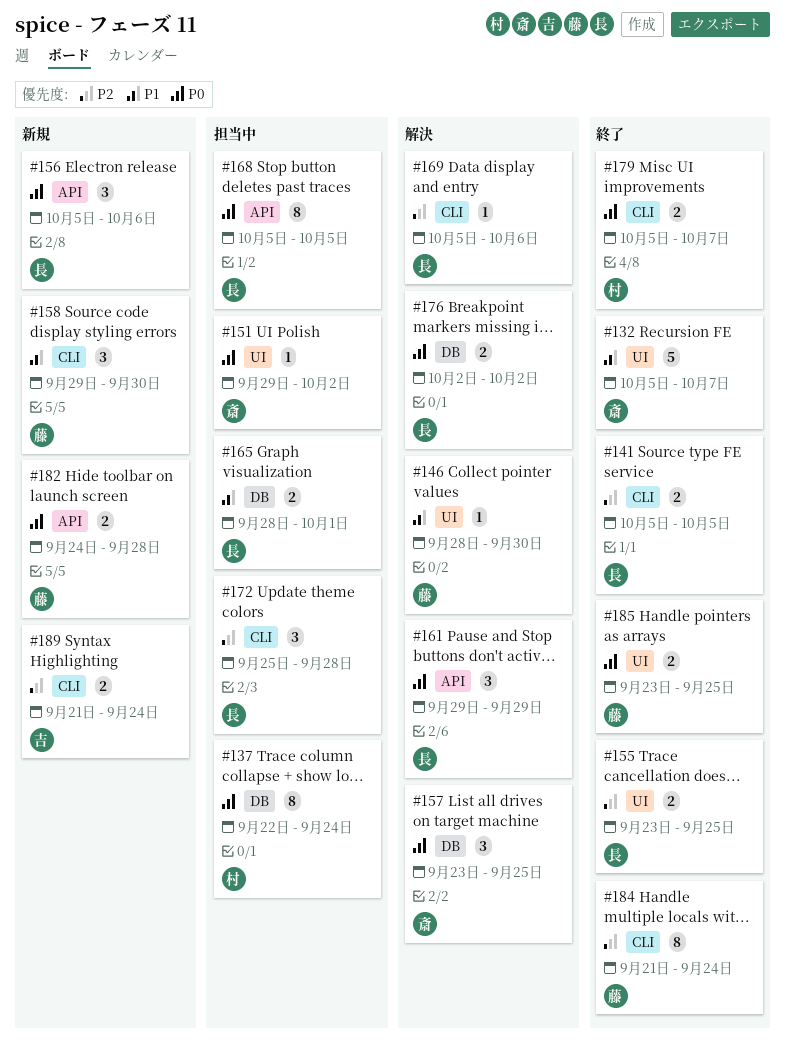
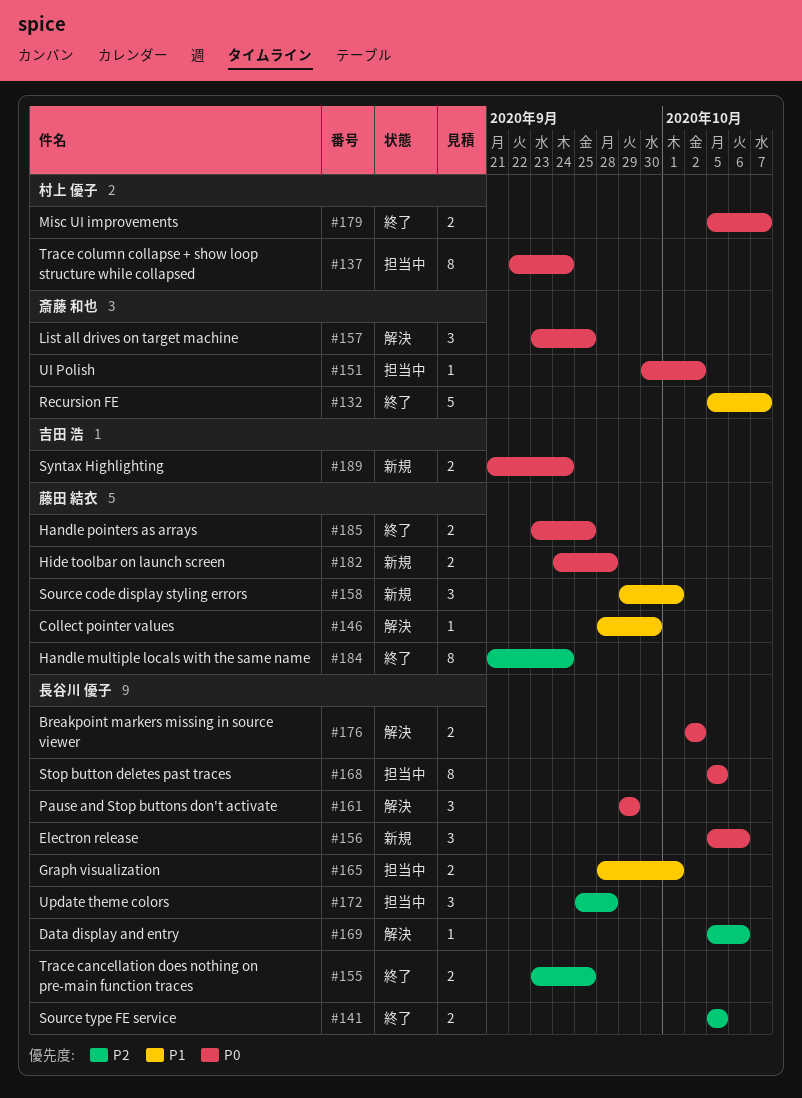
#151, start: Sep 29 -> Sep 30
#158, due: Sep 30 -> Oct 1
#189, priority: P2 -> P0

